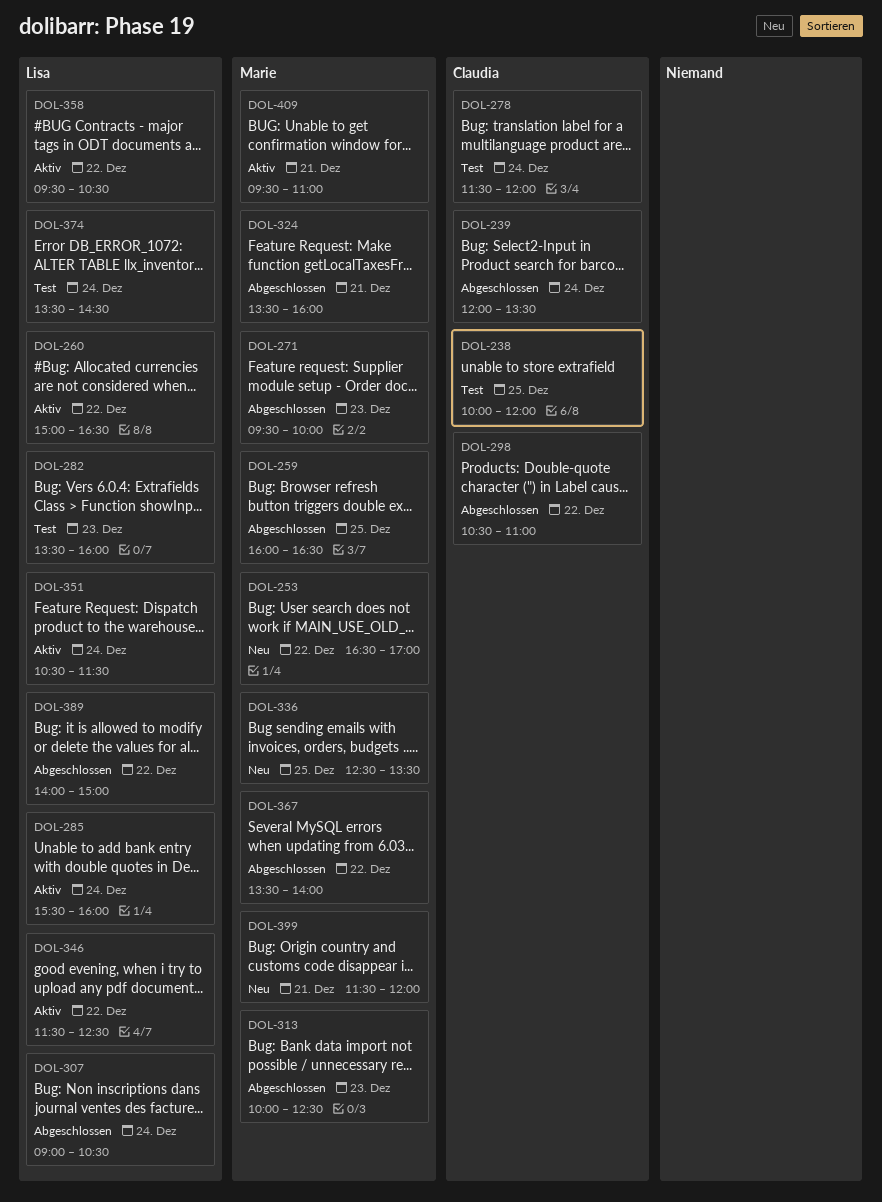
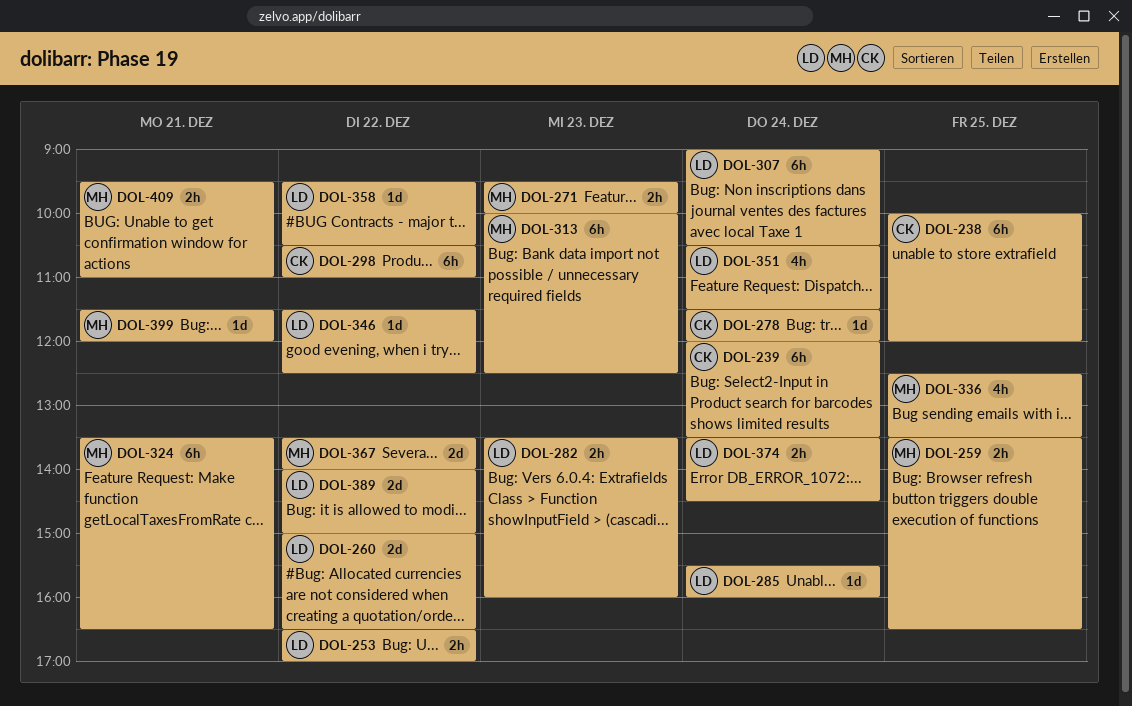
DOL-253, owner: Marie -> Lisa
DOL-259, begins: 16:00 -> 13:30
DOL-324, ends: 16:00 -> 16:30

